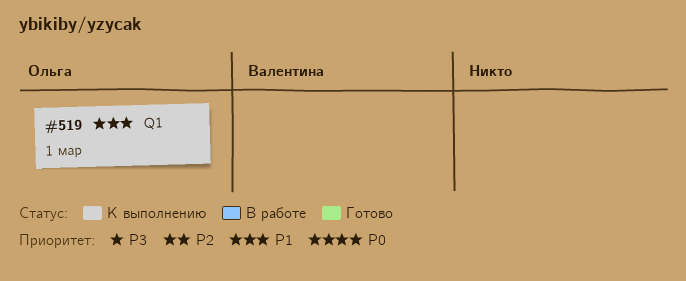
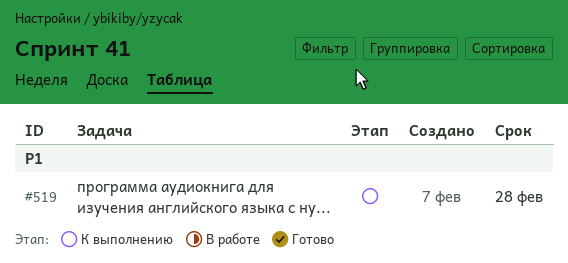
#519, due: Mar 1 -> Feb 28

